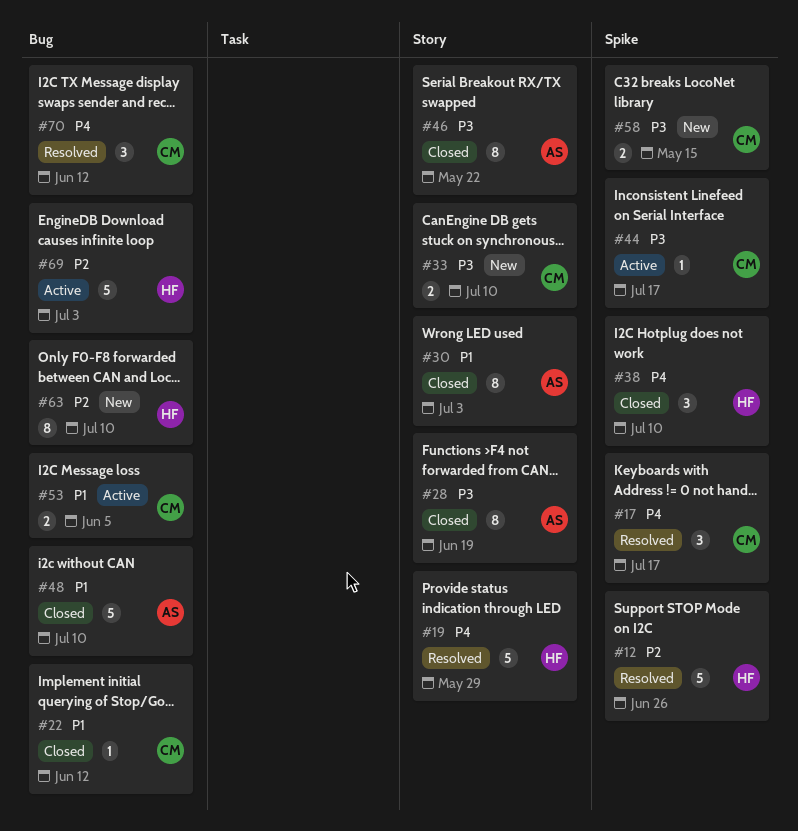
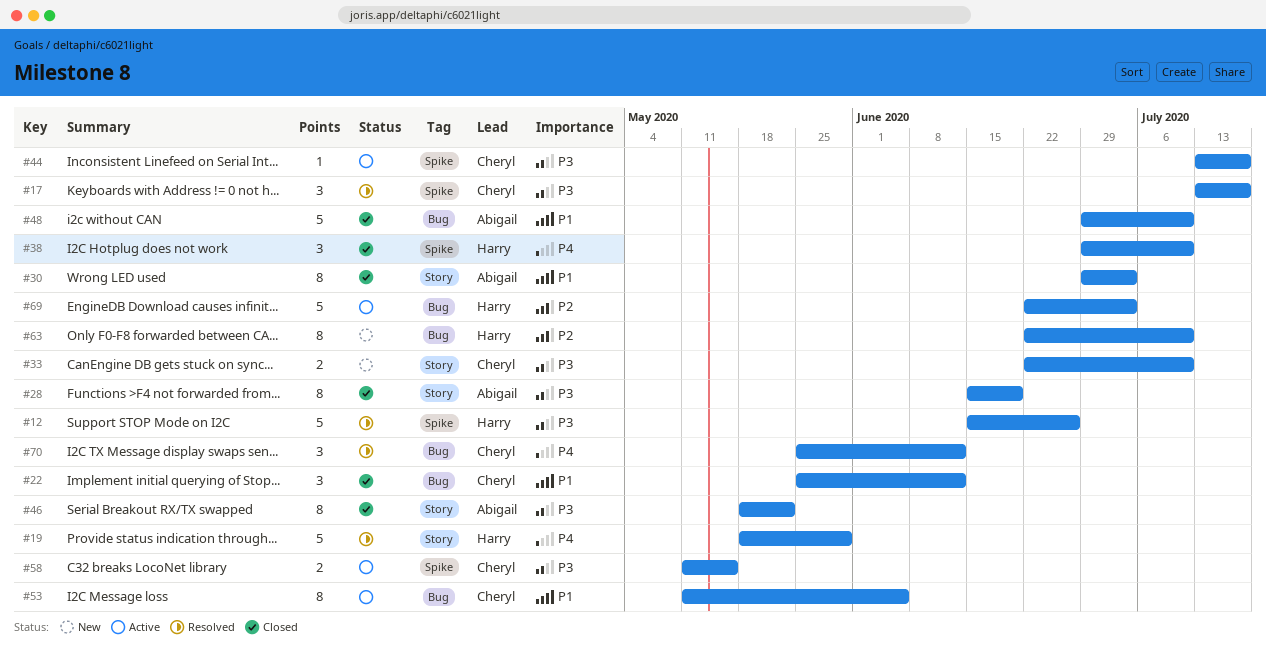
#12, priority: P2 -> P3
#17, priority: P4 -> P3
#22, estimate: 1 -> 3
#53, estimate: 2 -> 8
#58, status: New -> Active

